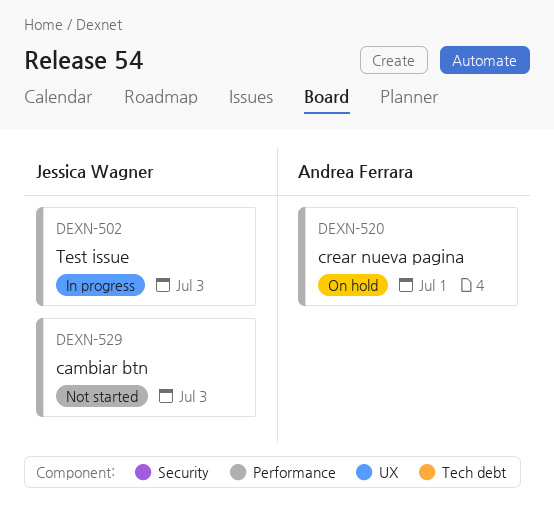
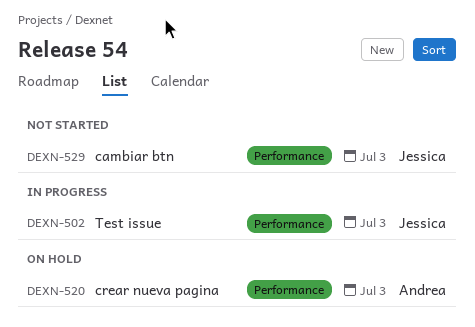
DEXN-520, due: Jul 1 -> Jul 3

